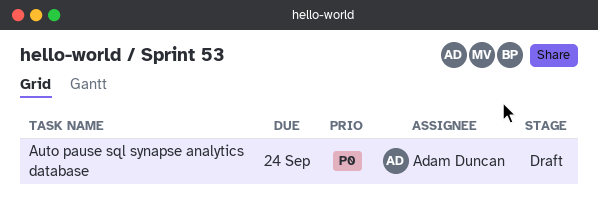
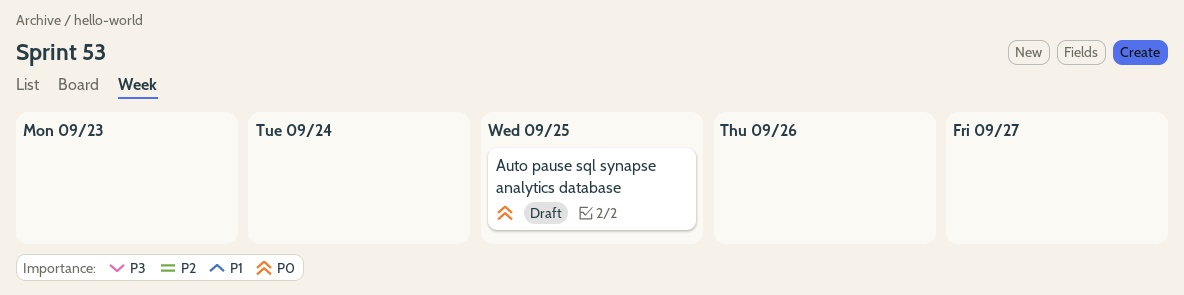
Auto pause sql synapse analytics database, due: Sep 24 -> Sep 25

